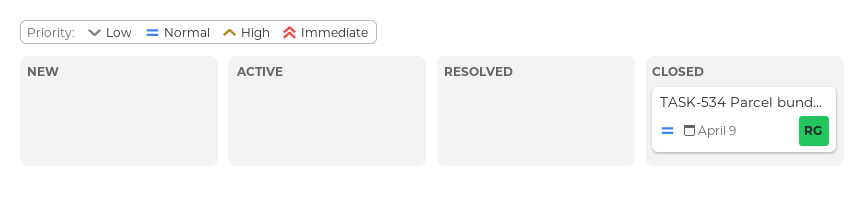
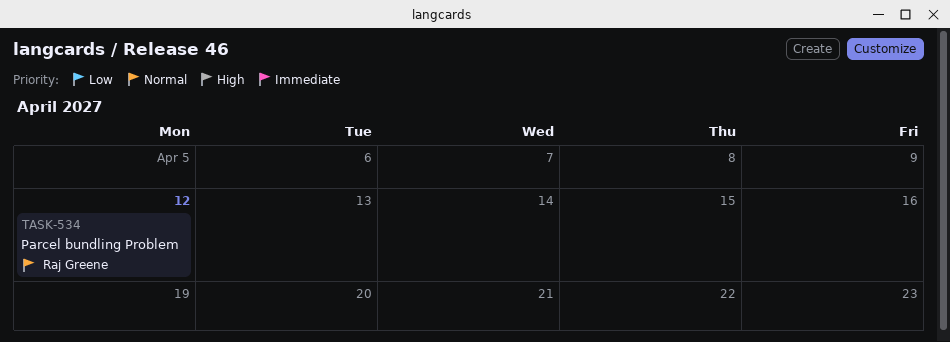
TASK-534, due: Apr 9 -> Apr 12

